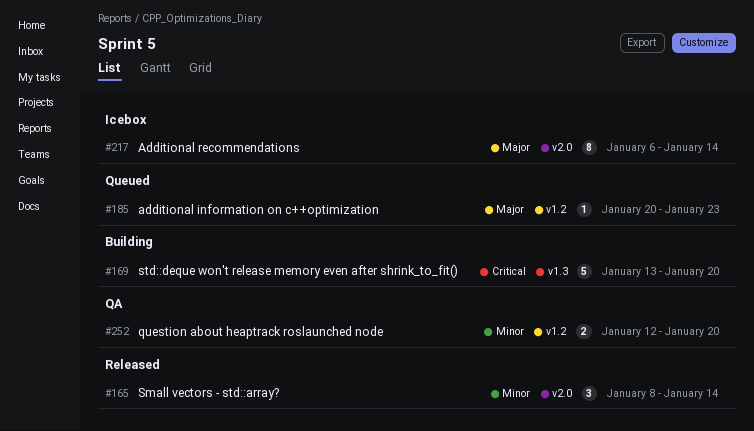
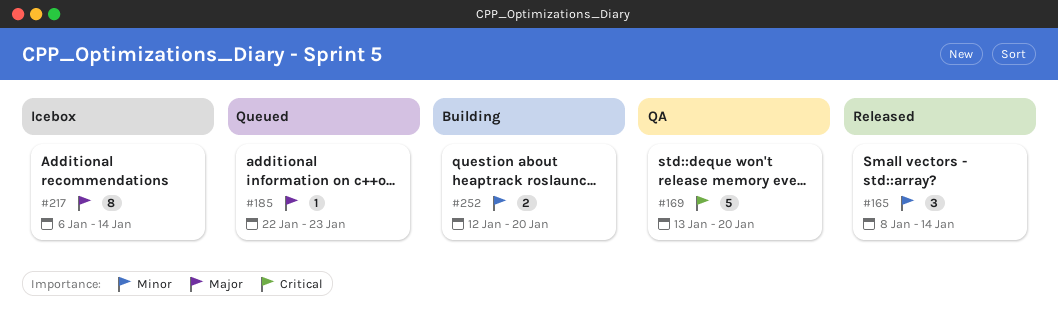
#169, status: Building -> QA
#185, start: Jan 20 -> Jan 22
#252, status: QA -> Building

